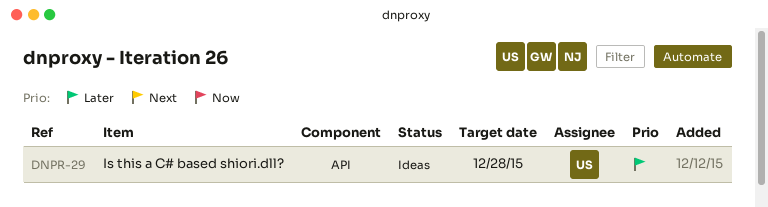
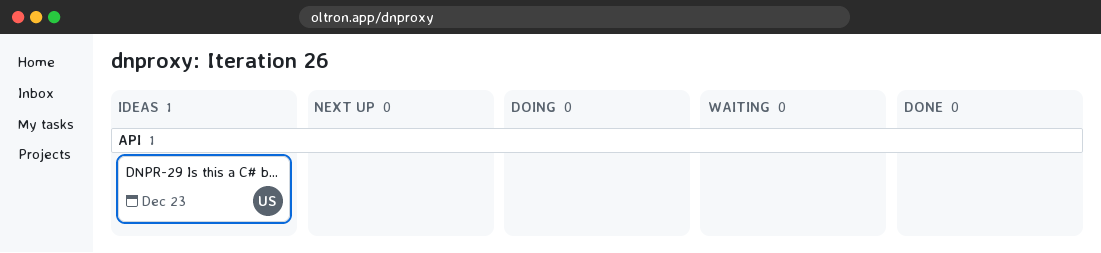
DNPR-29, due: Dec 28 -> Dec 23

